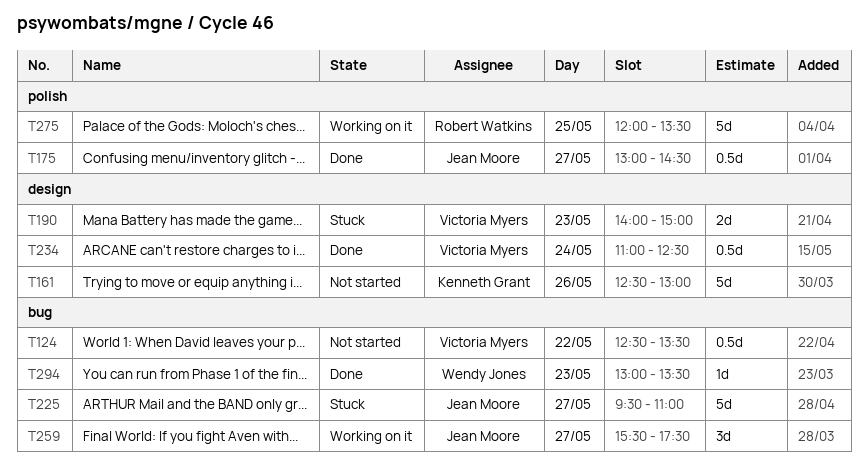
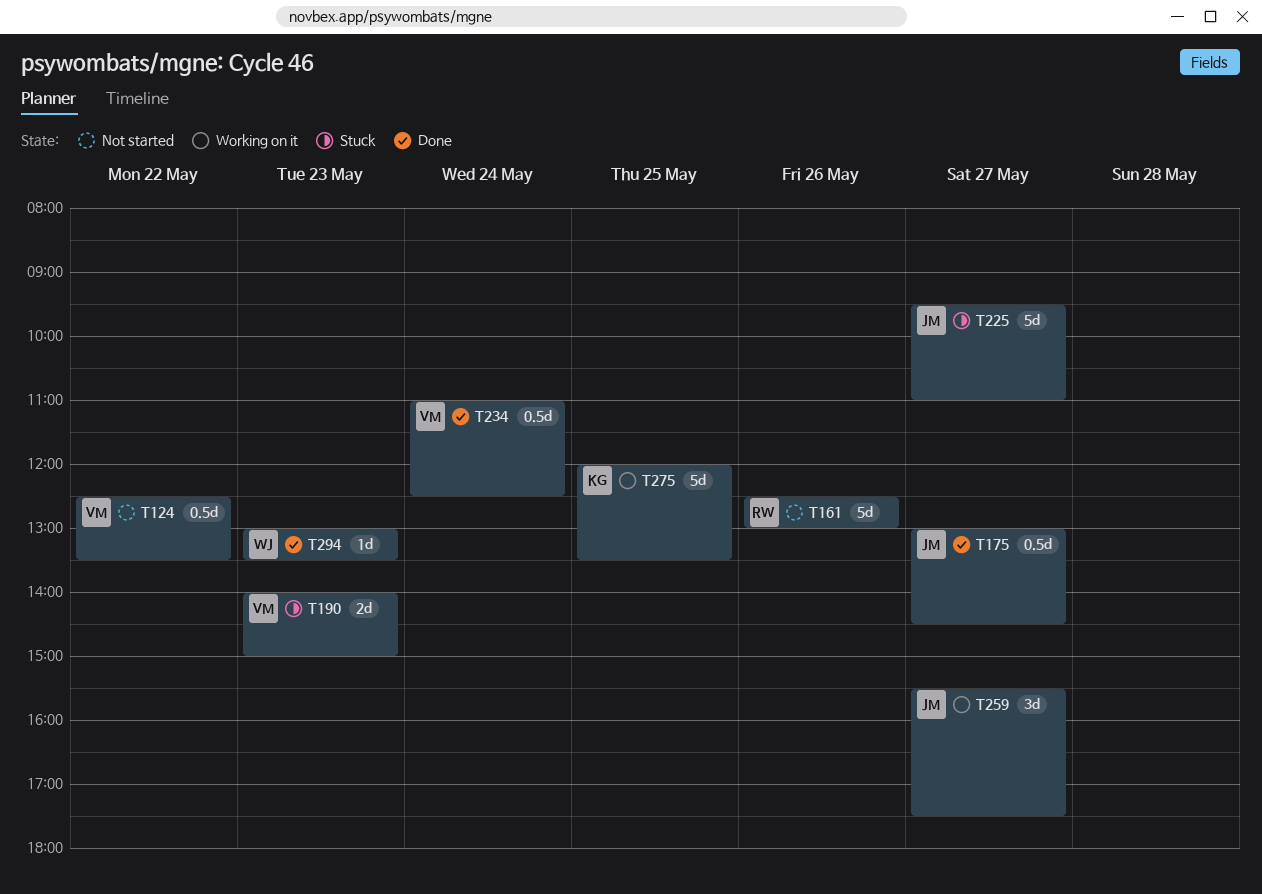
T161, owner: Kenneth Grant -> Robert Watkins
T275, owner: Robert Watkins -> Kenneth Grant

